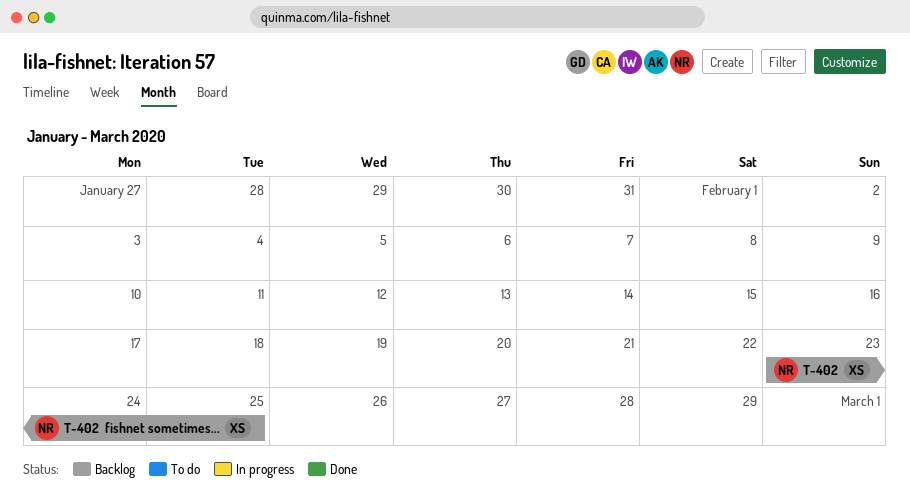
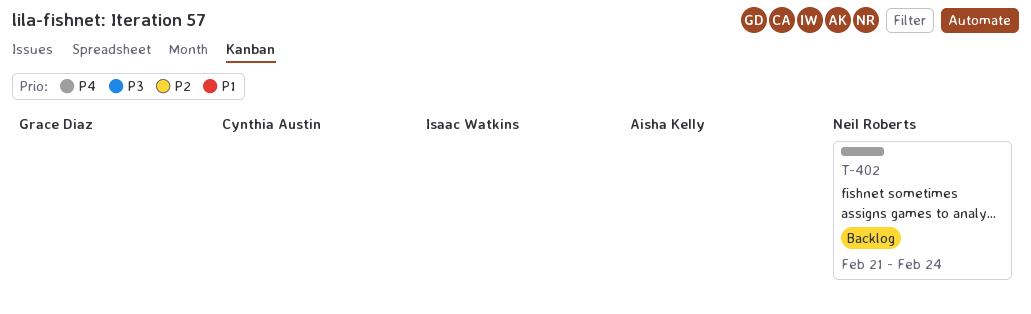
T-402, start: Feb 23 -> Feb 21
T-402, due: Feb 25 -> Feb 24

